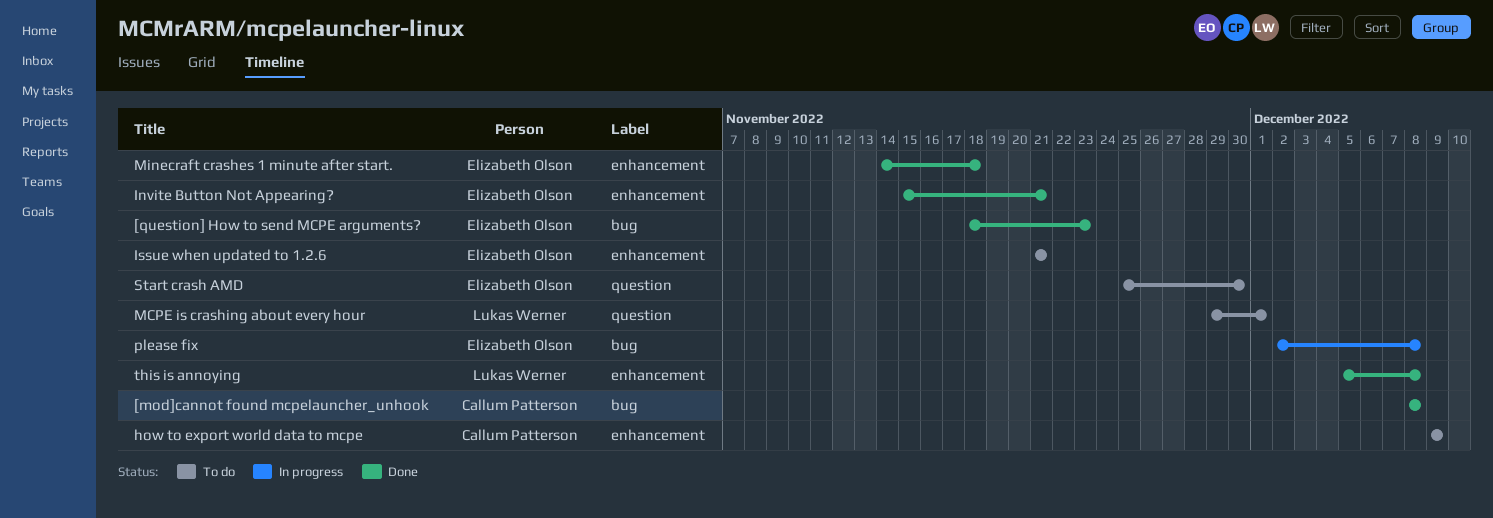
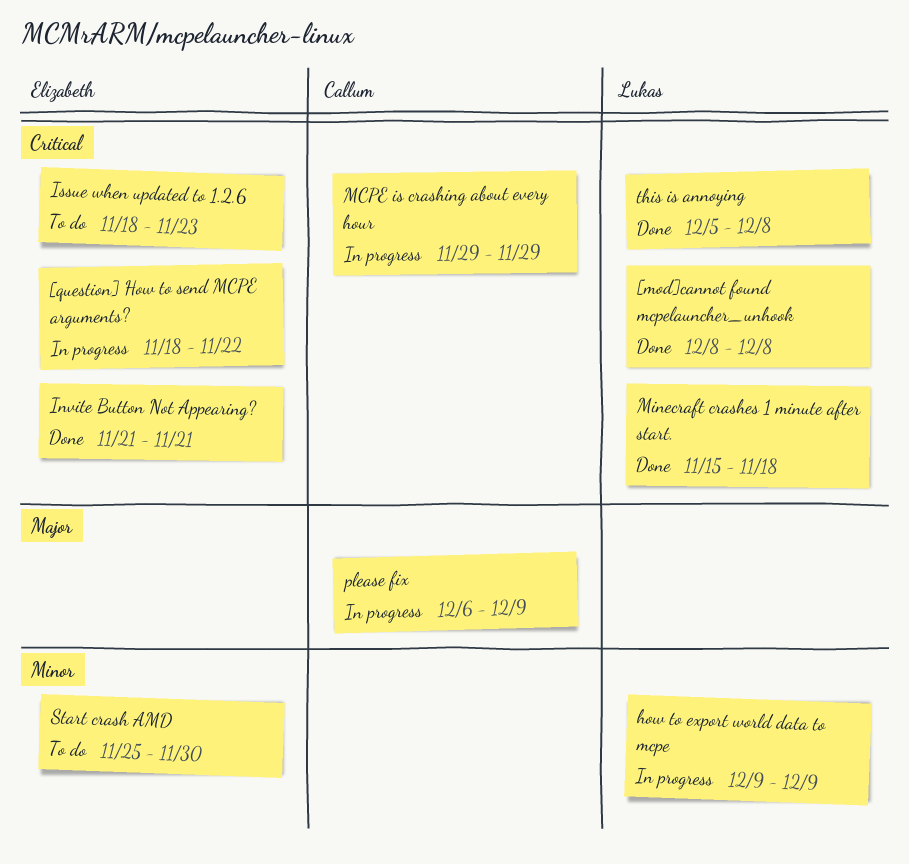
[mod]cannot found mcpelauncher_unhook, owner: Callum Patterson -> Lukas Werner
[question] How to send MCPE arguments?, status: Done -> In progress
[question] How to send MCPE arguments?, due: Nov 23 -> Nov 22
how to export world data to mcpe, status: To do -> In progress
how to export world data to mcpe, owner: Callum Patterson -> Lukas Werner
Invite Button Not Appearing?, start: Nov 15 -> Nov 21
Issue when updated to 1.2.6, start: Nov 21 -> Nov 18
Issue when updated to 1.2.6, due: Nov 21 -> Nov 23
MCPE is crashing about every hour, status: To do -> In progress
MCPE is crashing about every hour, owner: Lukas Werner -> Callum Patterson
MCPE is crashing about every hour, due: Dec 1 -> Nov 29
Minecraft crashes 1 minute after start., owner: Elizabeth Olson -> Lukas Werner
Minecraft crashes 1 minute after start., start: Nov 14 -> Nov 15
please fix, owner: Elizabeth Olson -> Callum Patterson
please fix, start: Dec 2 -> Dec 6
please fix, due: Dec 8 -> Dec 9

